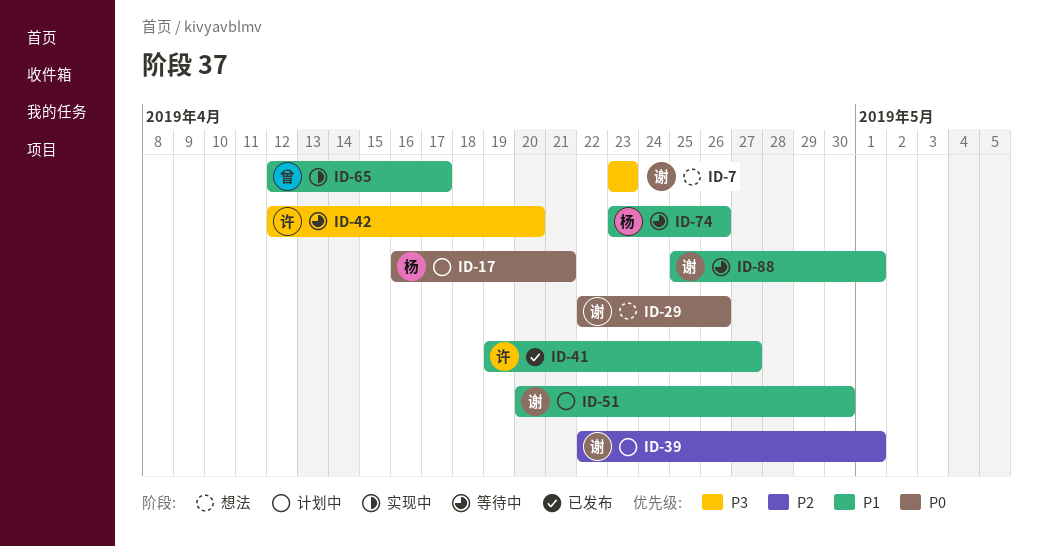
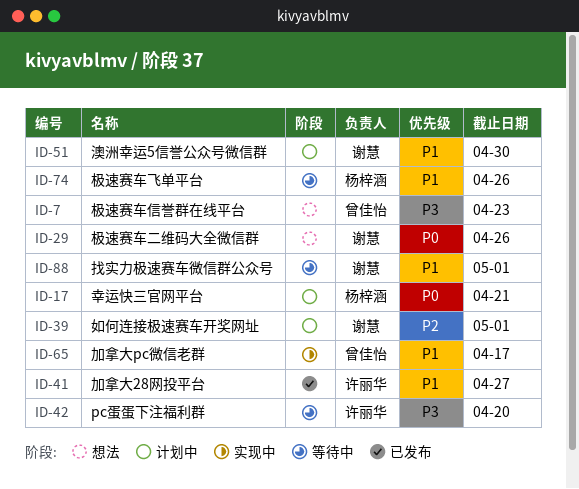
ID-7, owner: 谢慧 -> 曾佳怡

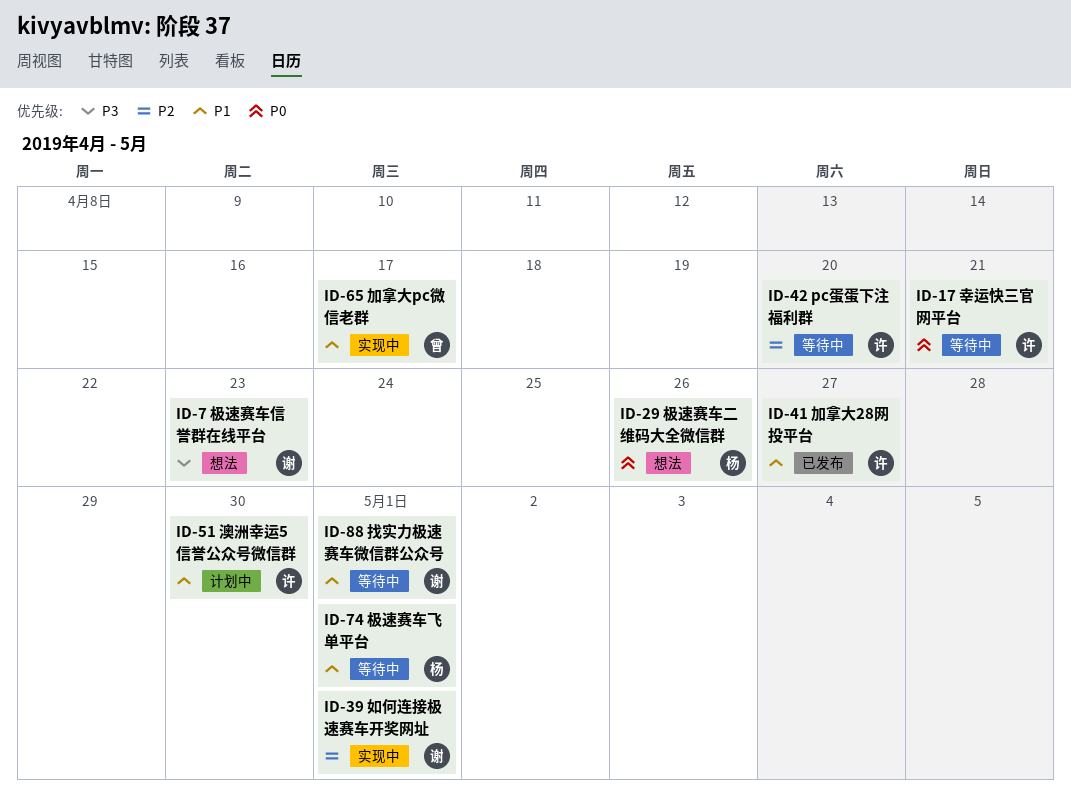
ID-7, owner: 曾佳怡 -> 谢慧
ID-17, status: 计划中 -> 等待中
ID-17, owner: 杨梓涵 -> 许丽华
ID-29, owner: 谢慧 -> 杨梓涵
ID-39, status: 计划中 -> 实现中
ID-42, priority: P3 -> P2
ID-51, owner: 谢慧 -> 许丽华
ID-74, due: Apr 26 -> May 1

